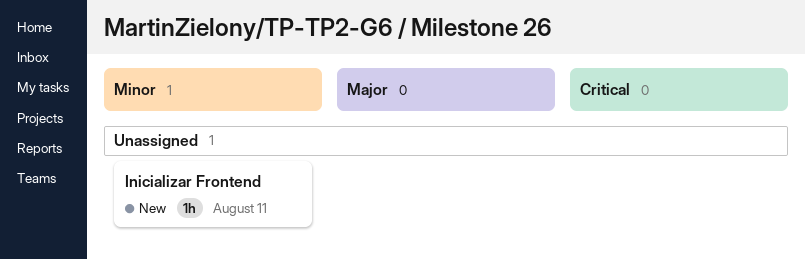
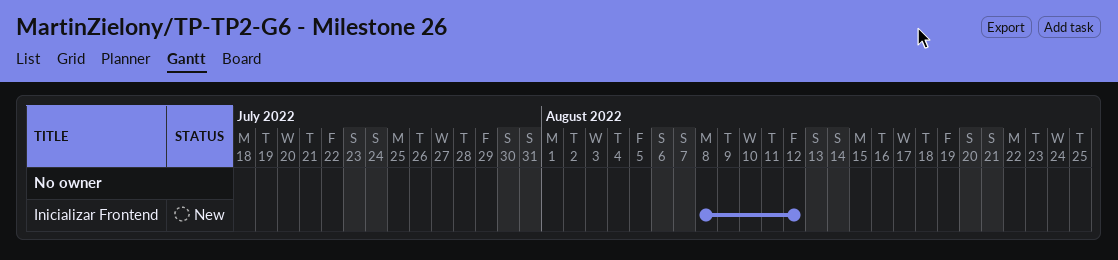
Inicializar Frontend, due: Aug 11 -> Aug 12

